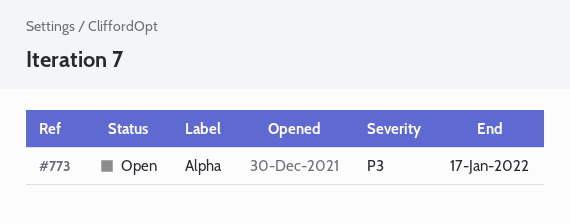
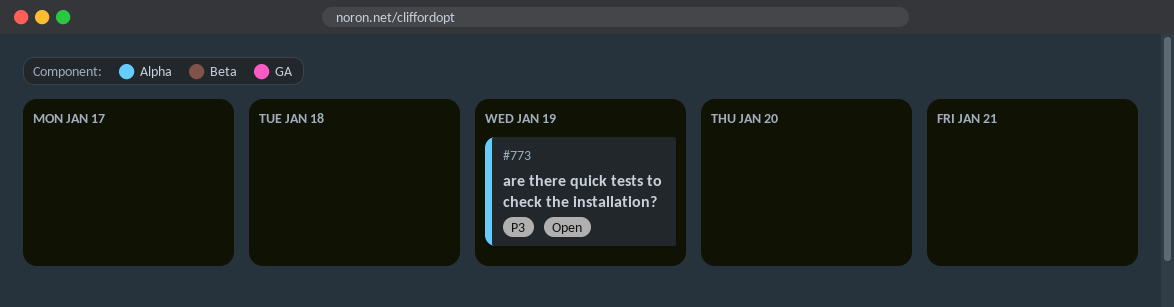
#773, due: Jan 17 -> Jan 19

